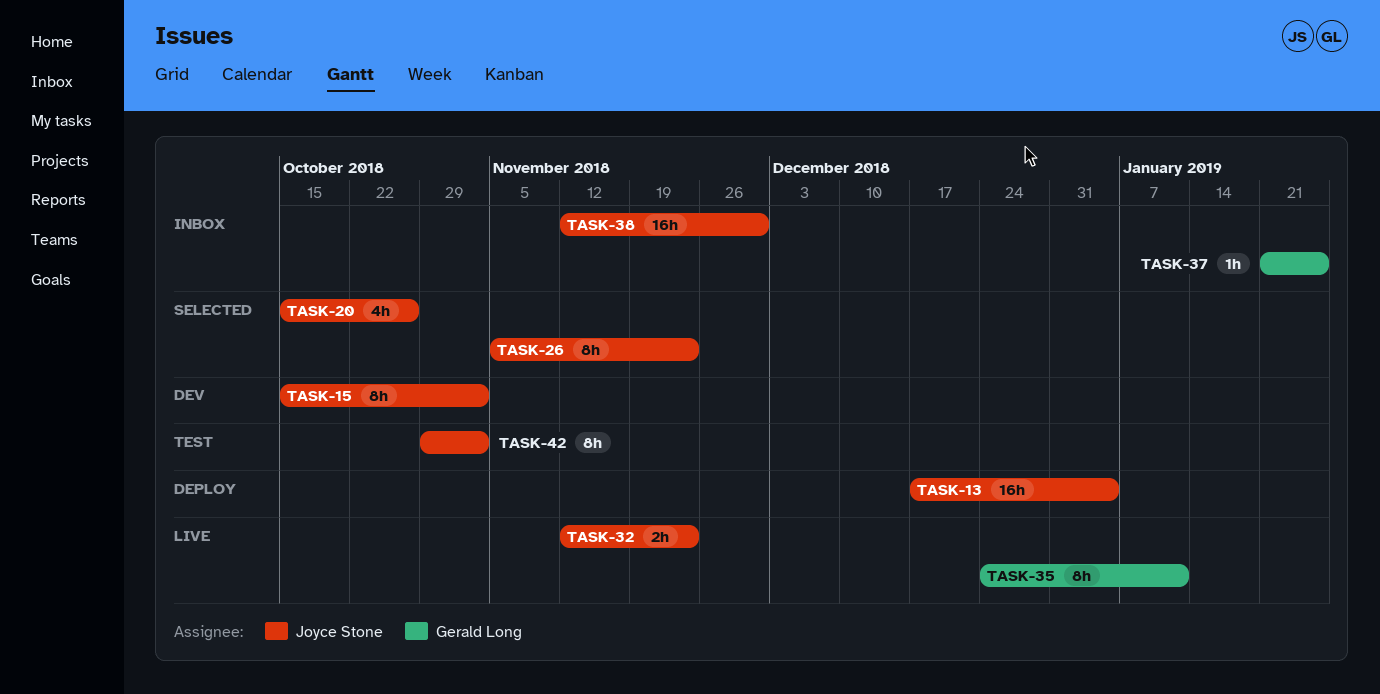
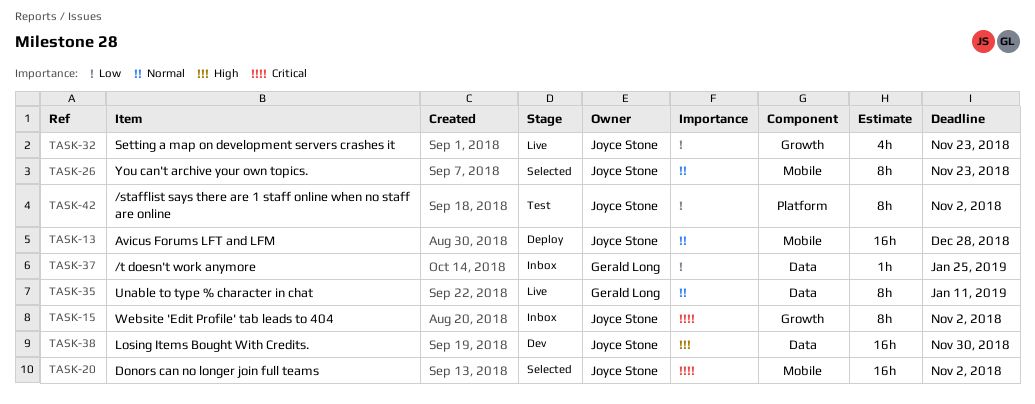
TASK-13, due: Jan 4 -> Dec 28
TASK-15, status: Dev -> Inbox
TASK-20, estimate: 4h -> 16h
TASK-20, due: Oct 26 -> Nov 2
TASK-32, estimate: 2h -> 4h
TASK-38, status: Inbox -> Dev

